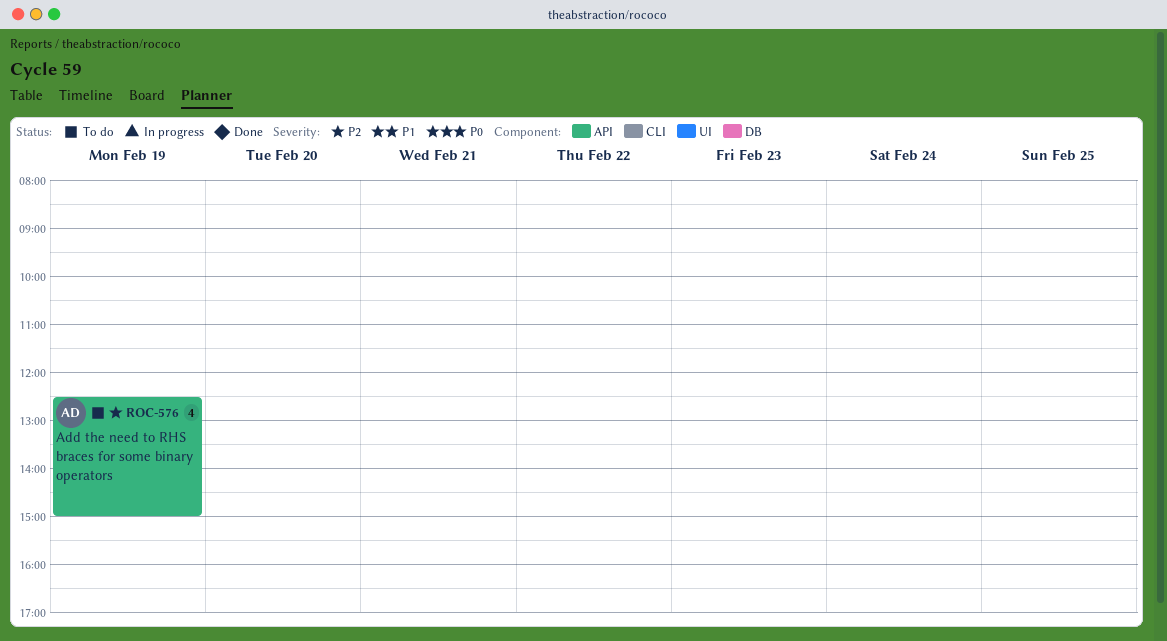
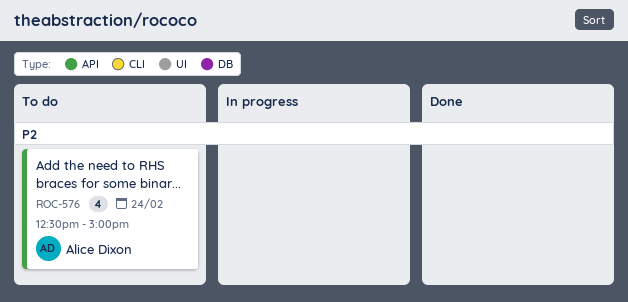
ROC-576, day: Feb 19 -> Feb 24

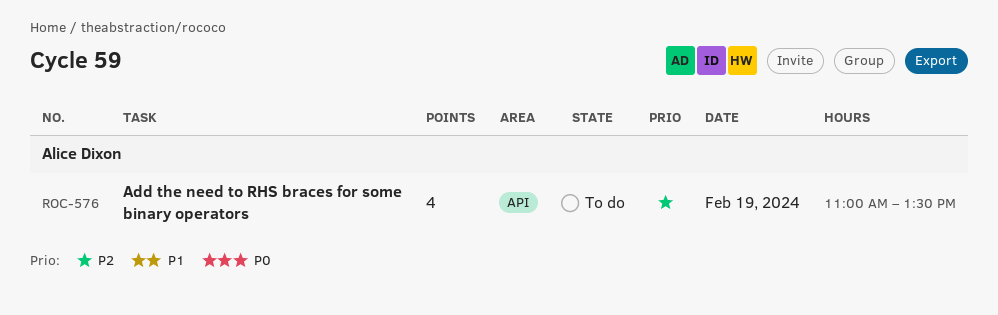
ROC-576, day: Feb 24 -> Feb 19
ROC-576, begins: 12:30 -> 11:00
ROC-576, ends: 15:00 -> 13:30

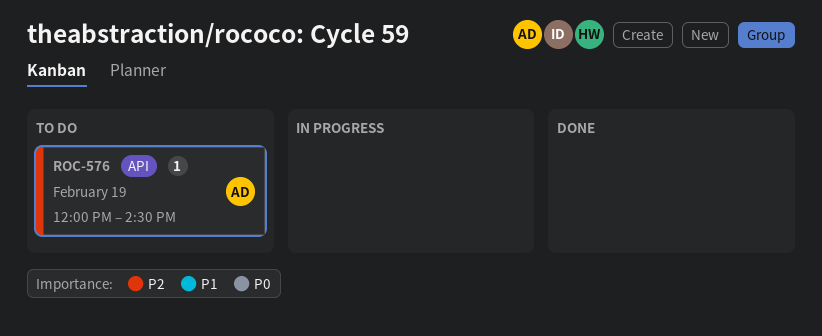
ROC-576, estimate: 4 -> 1
ROC-576, begins: 11:00 -> 12:00
ROC-576, ends: 13:30 -> 14:30

